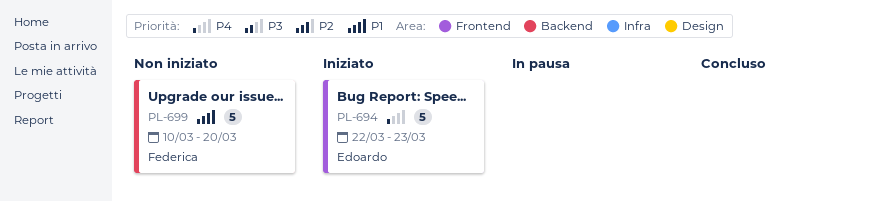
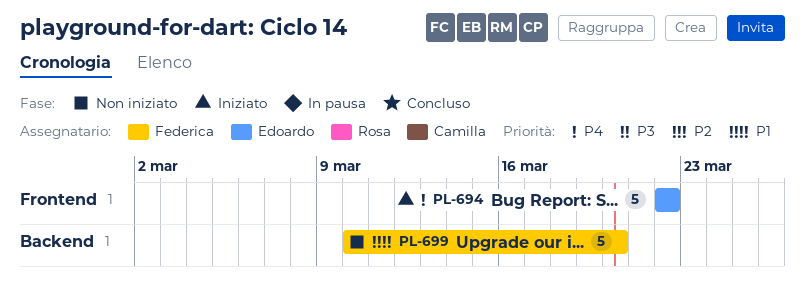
PL-694, due: Mar 23 -> Mar 22

